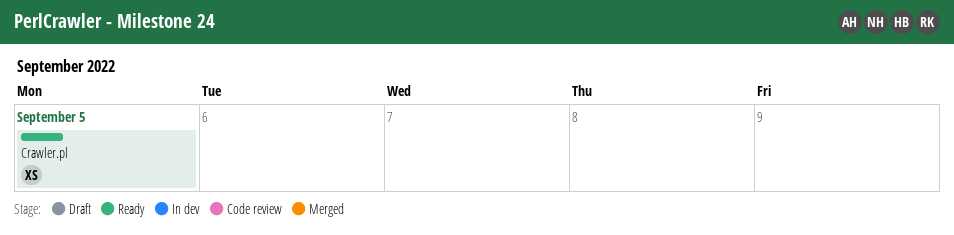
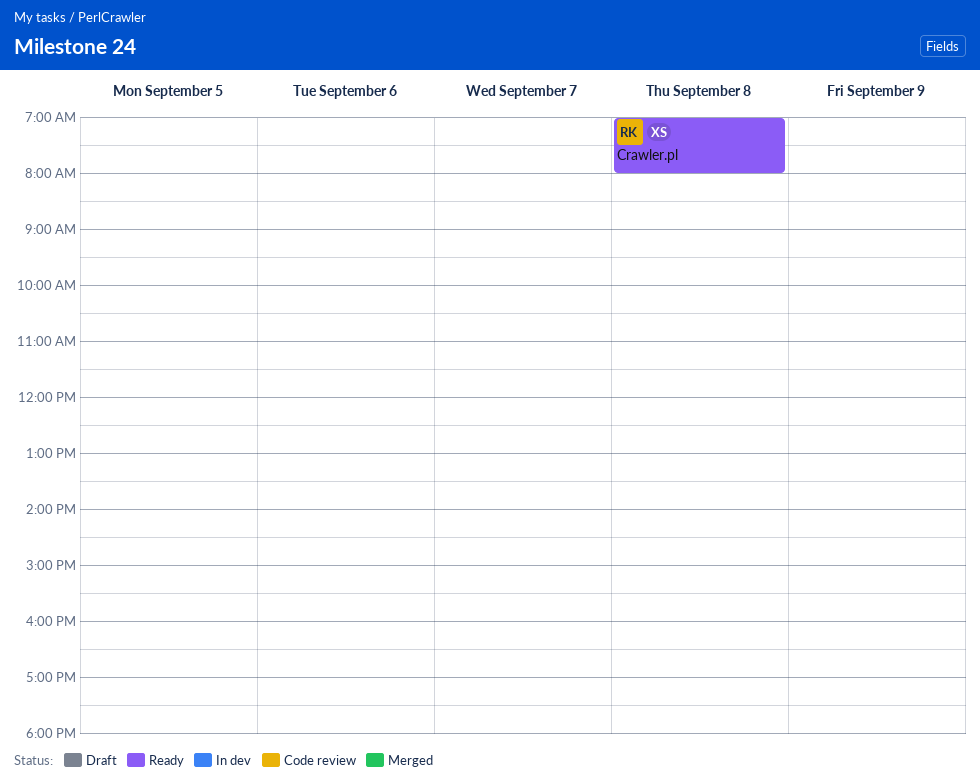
Crawler.pl, day: Sep 5 -> Sep 8

